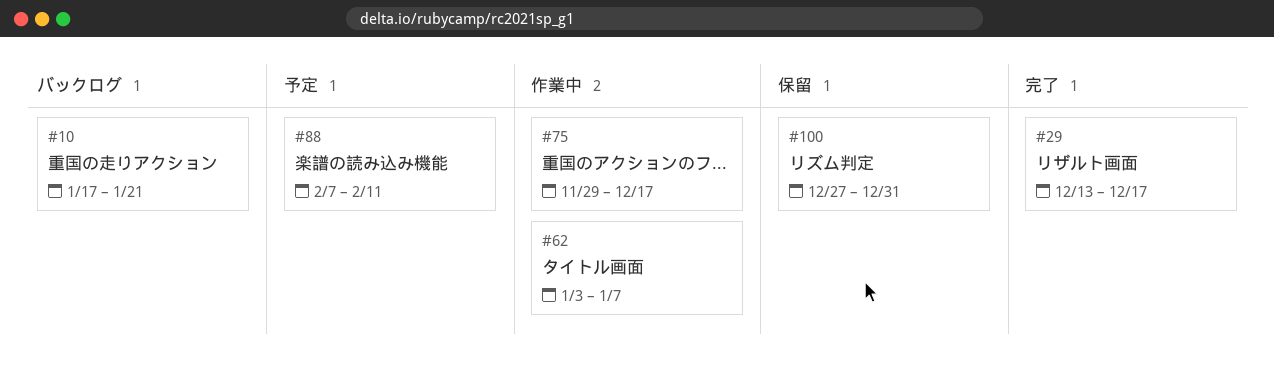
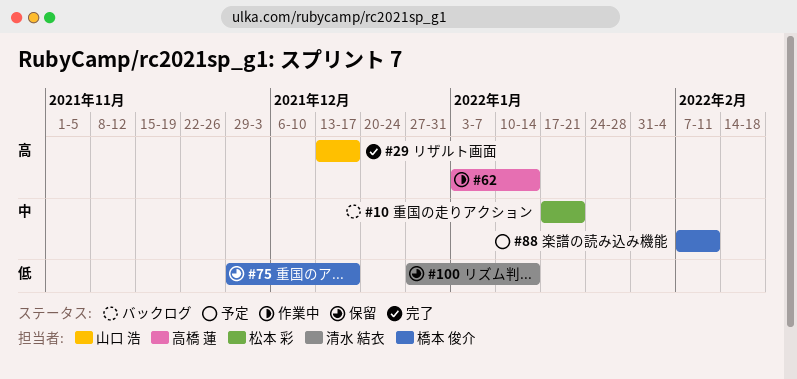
#62, due: Jan 7 -> Jan 14
#75, status: 作業中 -> 保留
#100, due: Dec 31 -> Jan 14

